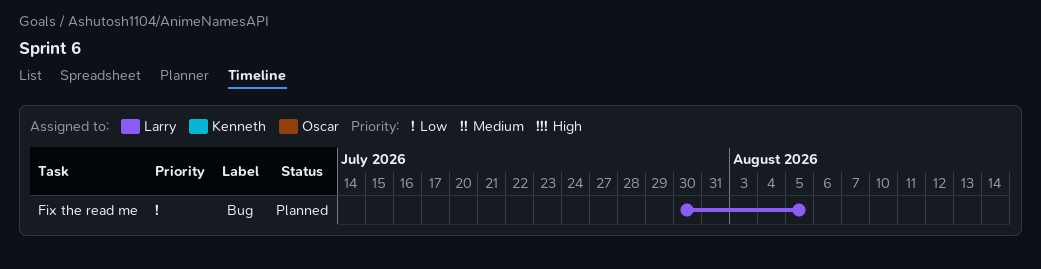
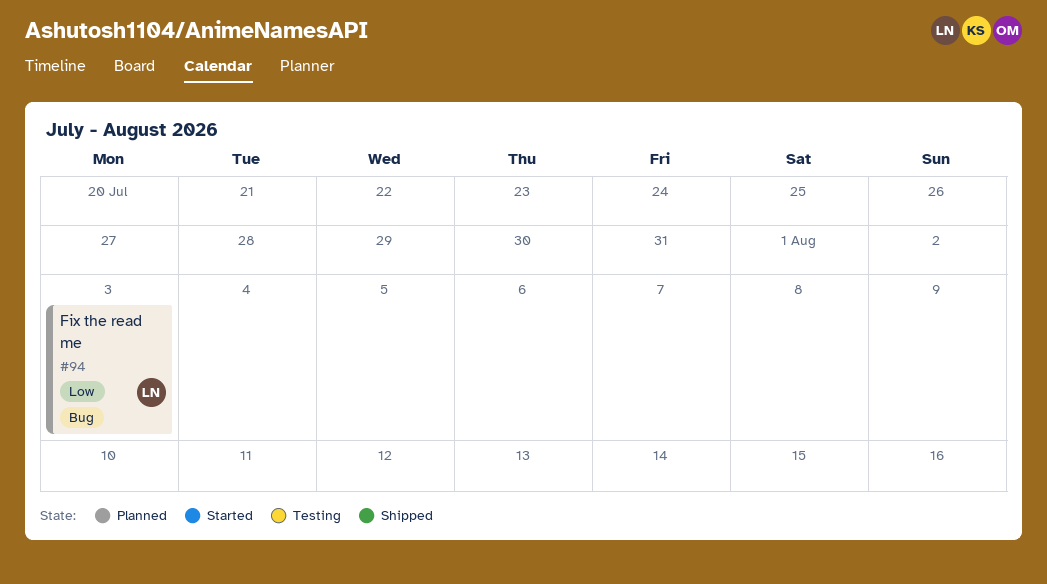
Fix the read me, due: Aug 5 -> Aug 3

